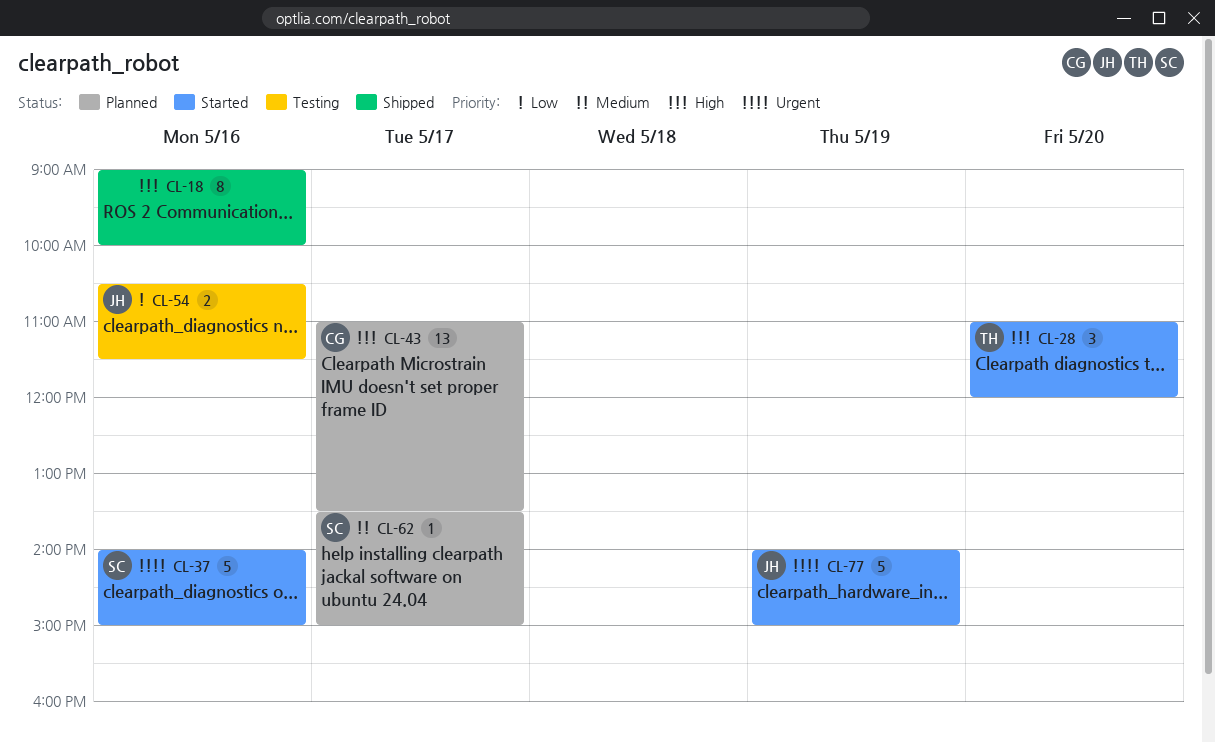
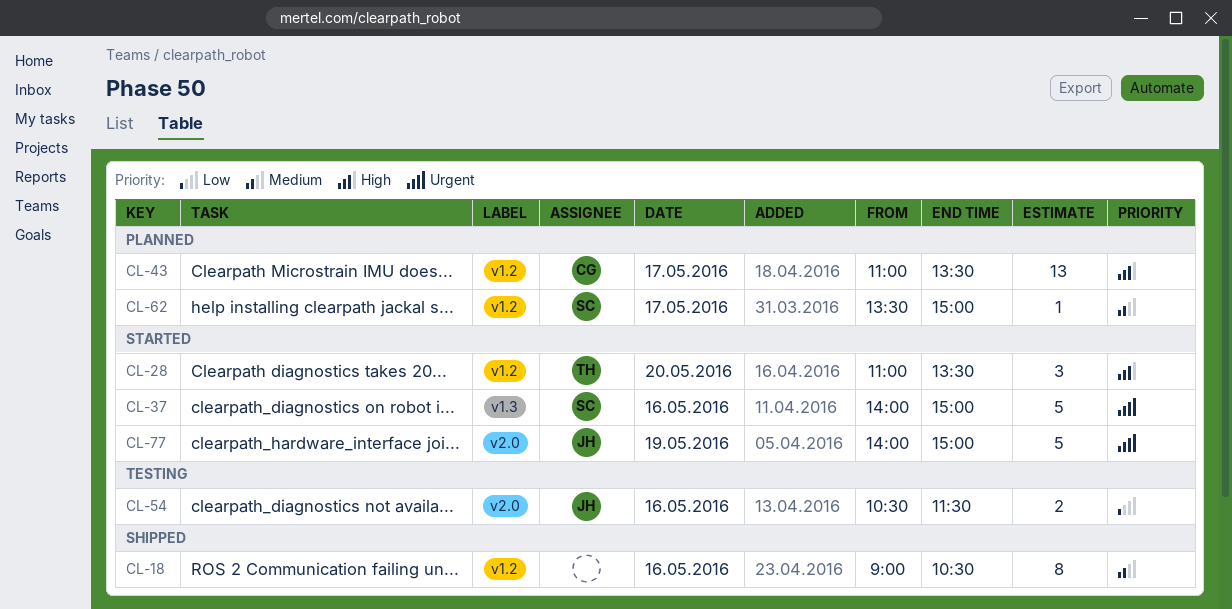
CL-18, priority: High -> Medium
CL-18, ends: 10:00 -> 10:30
CL-28, ends: 12:00 -> 13:30

